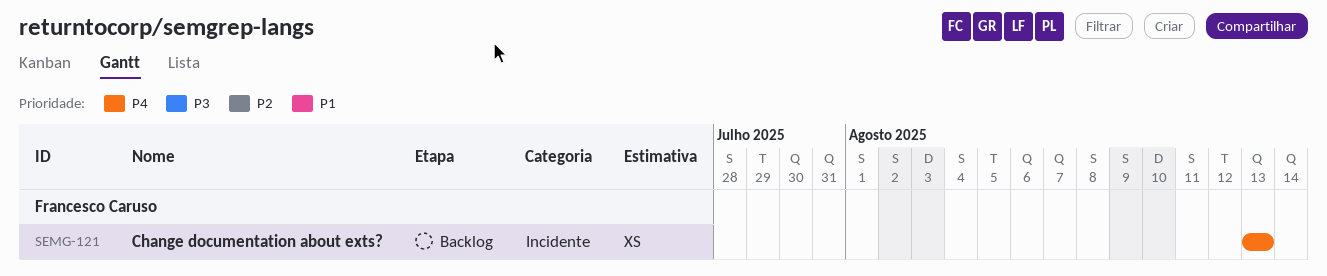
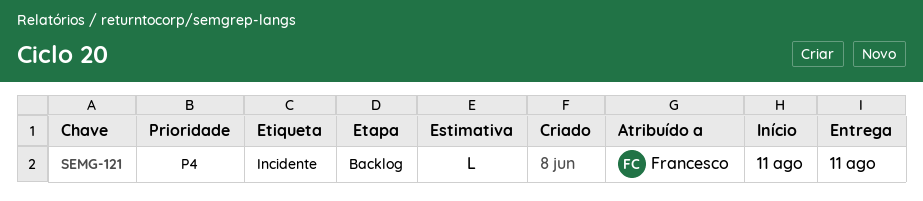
SEMG-121, estimate: XS -> L
SEMG-121, start: Aug 13 -> Aug 11
SEMG-121, due: Aug 13 -> Aug 11

